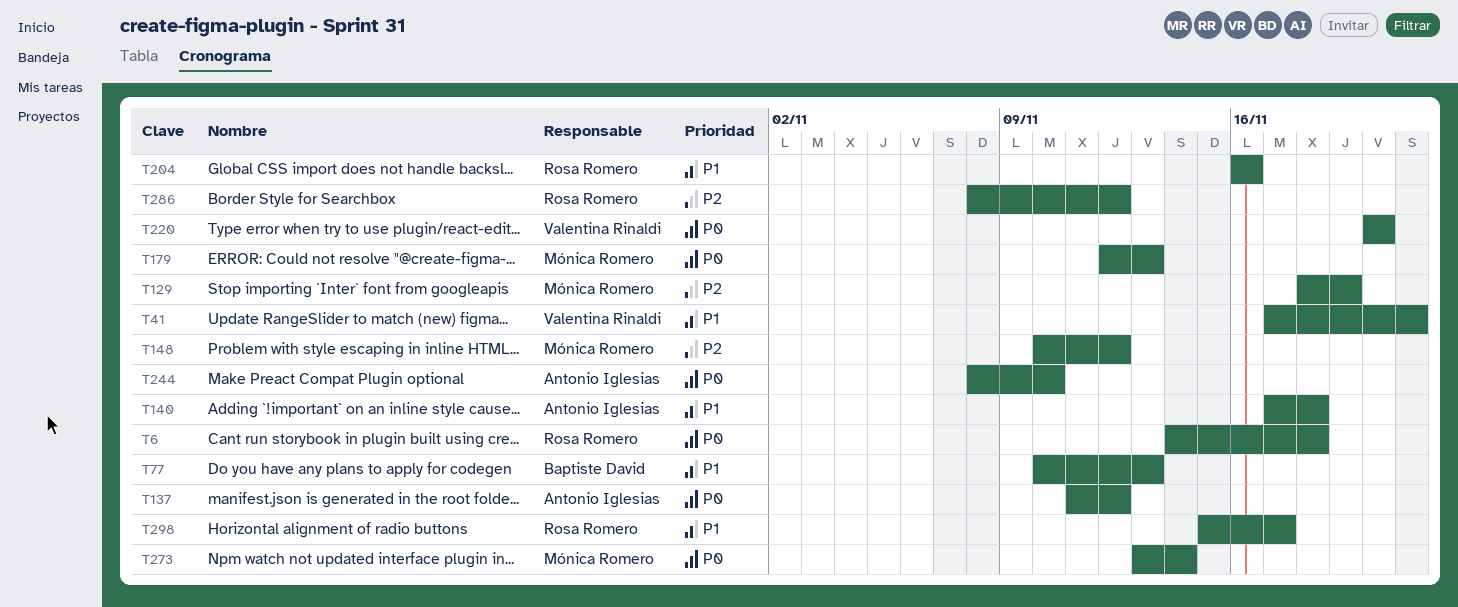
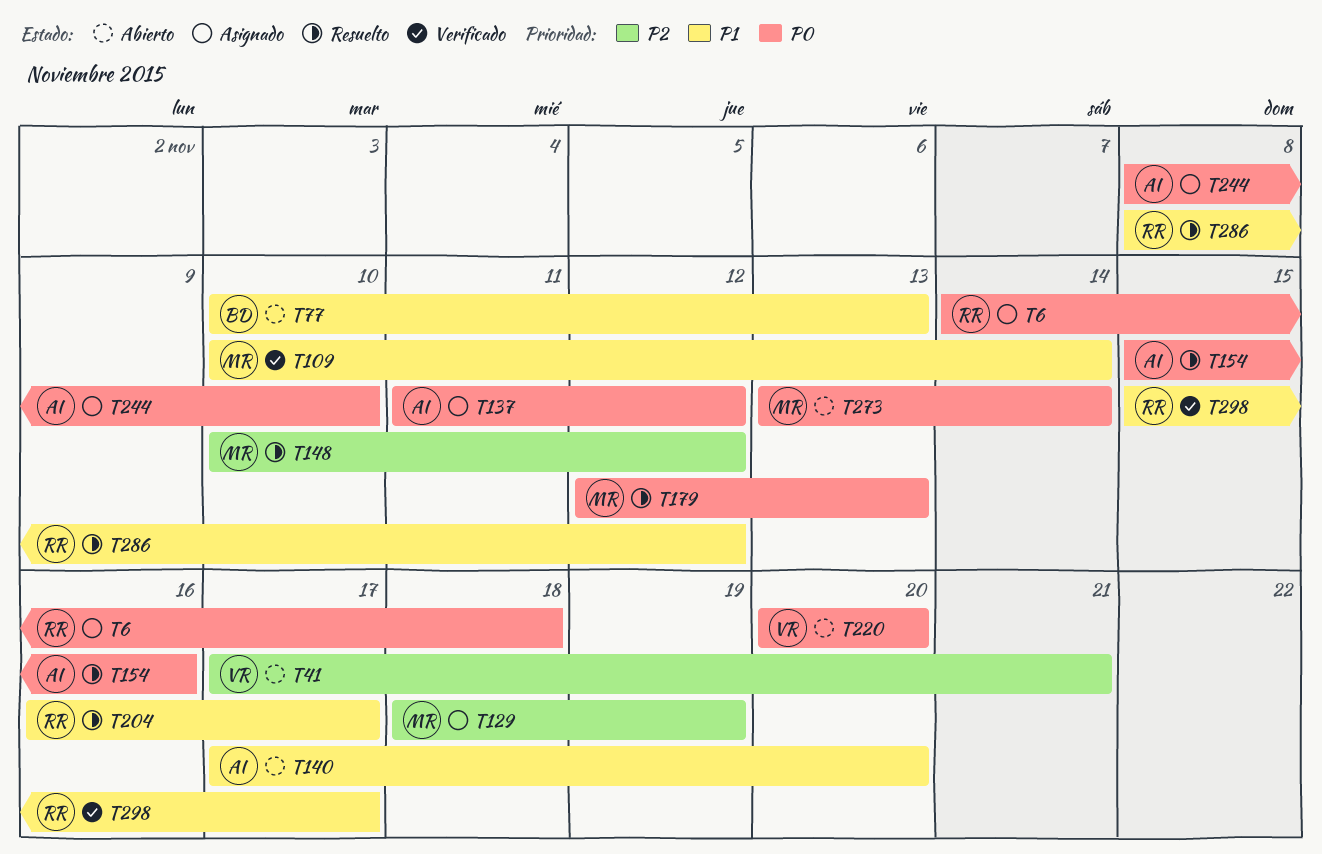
T41, priority: P1 -> P2
T109: none -> present
T140, due: Nov 18 -> Nov 20
T154: none -> present
T204, due: Nov 16 -> Nov 17
T286, priority: P2 -> P1

